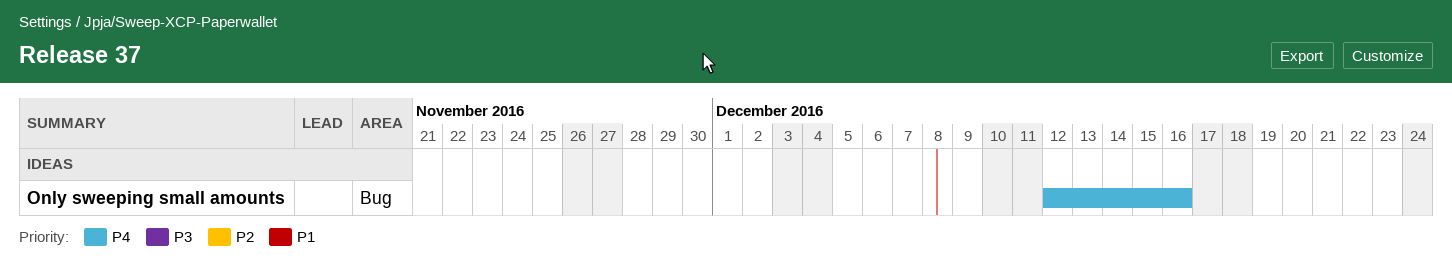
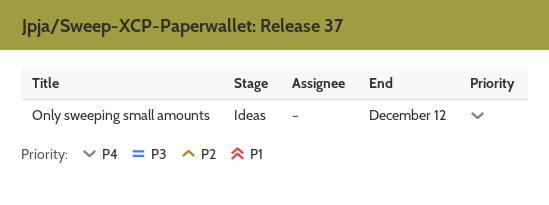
Only sweeping small amounts, due: Dec 16 -> Dec 12

